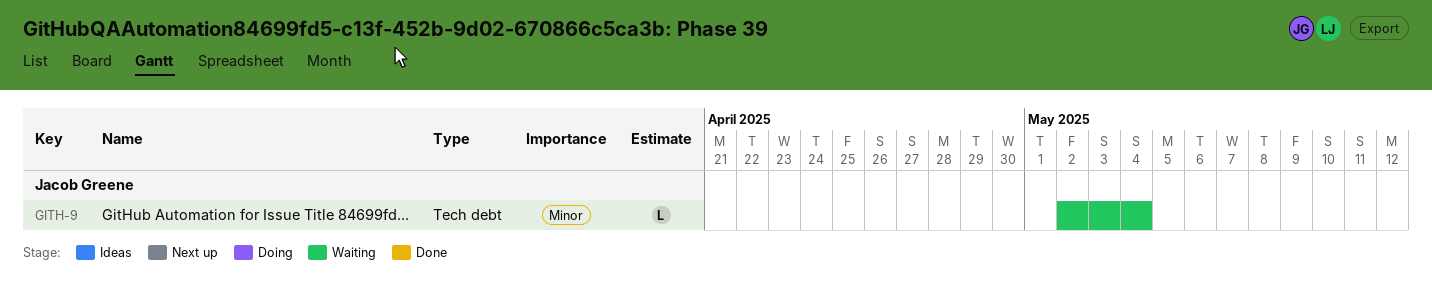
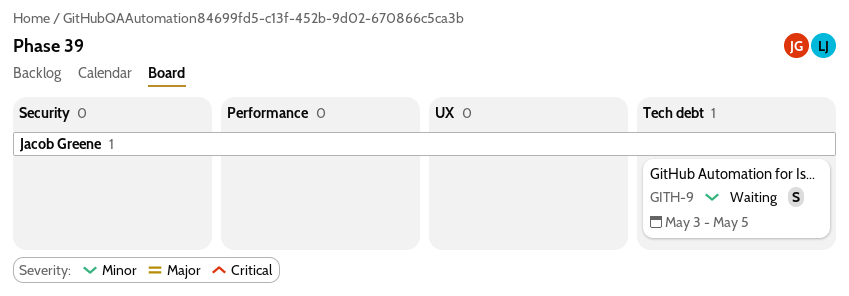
GITH-9, estimate: L -> S
GITH-9, start: May 2 -> May 3
GITH-9, due: May 4 -> May 5

